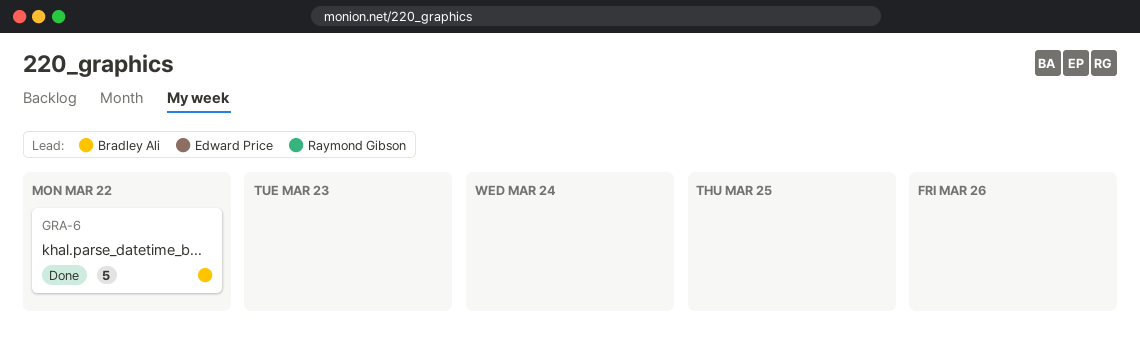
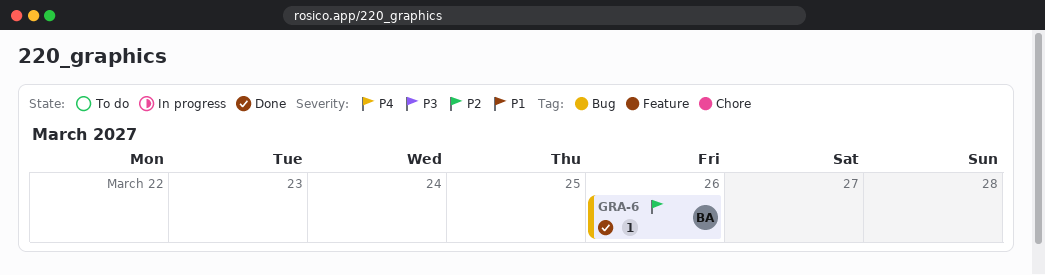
GRA-6, estimate: 5 -> 1
GRA-6, due: Mar 22 -> Mar 26

